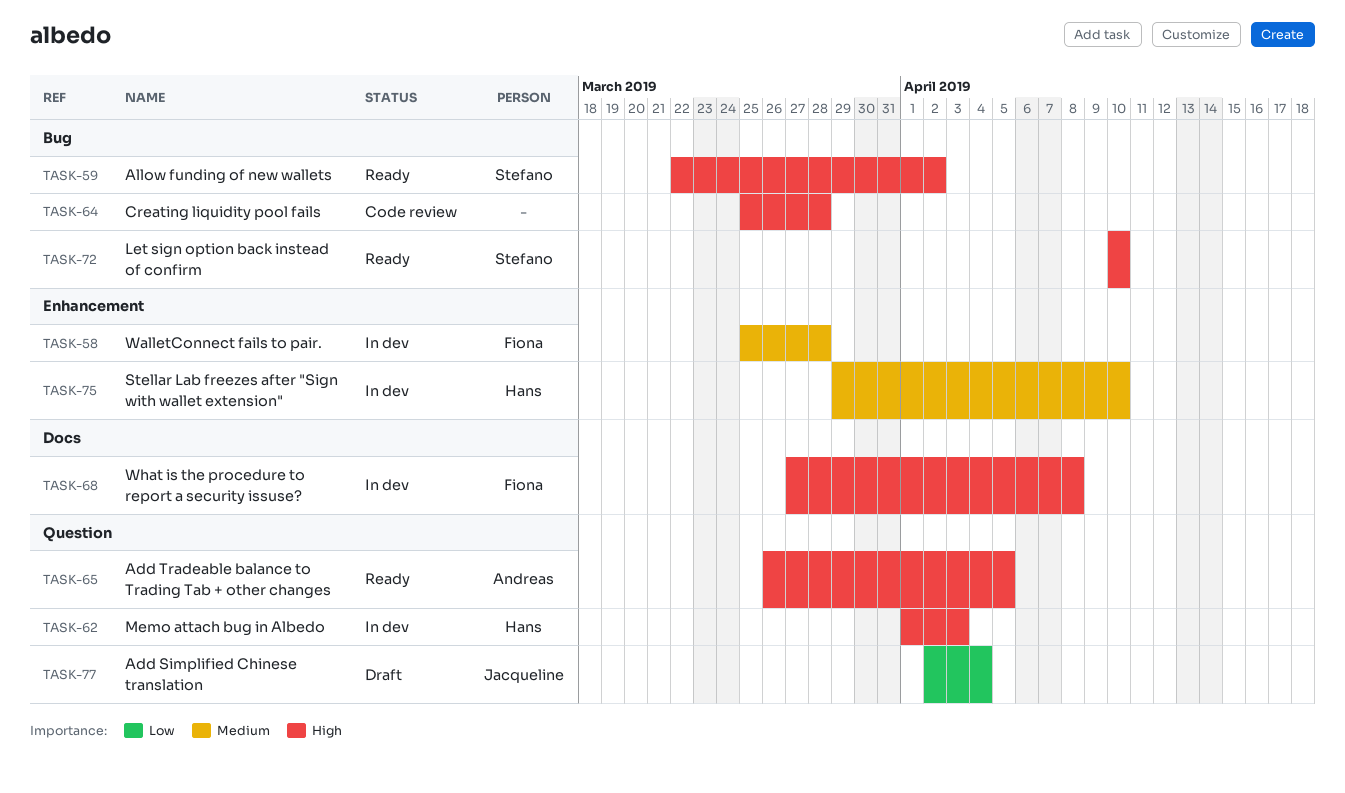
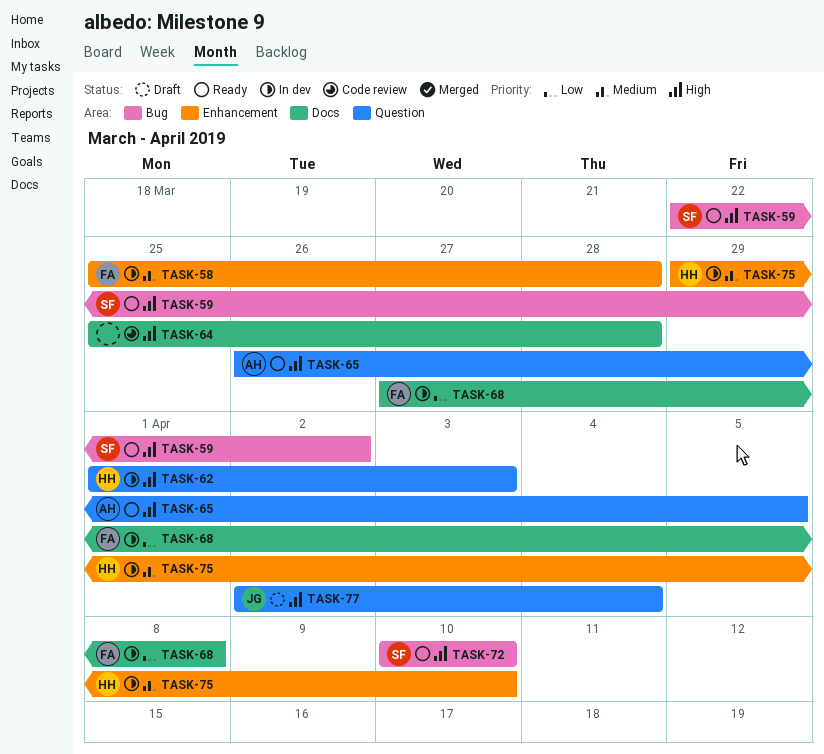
TASK-64, label: Bug -> Docs
TASK-68, priority: High -> Low
TASK-77, priority: Low -> High

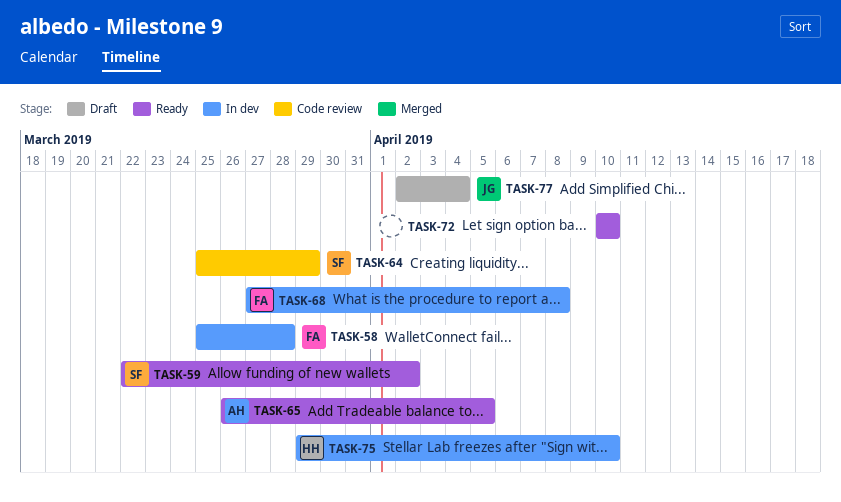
TASK-62: present -> none
TASK-64, owner: none -> SF
TASK-64, due: Mar 28 -> Mar 29
TASK-72, owner: SF -> none

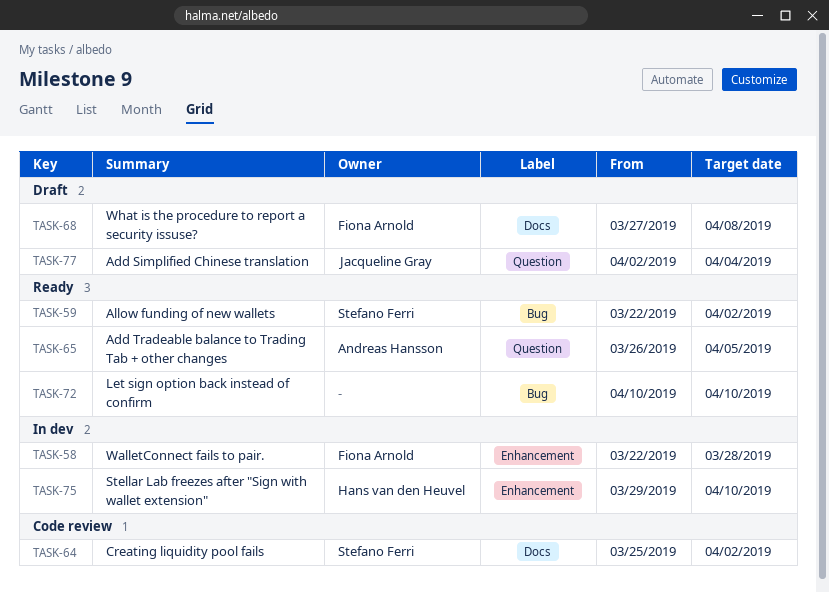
TASK-58, start: Mar 25 -> Mar 22
TASK-64, due: Mar 29 -> Apr 2
TASK-68, status: In dev -> Draft

